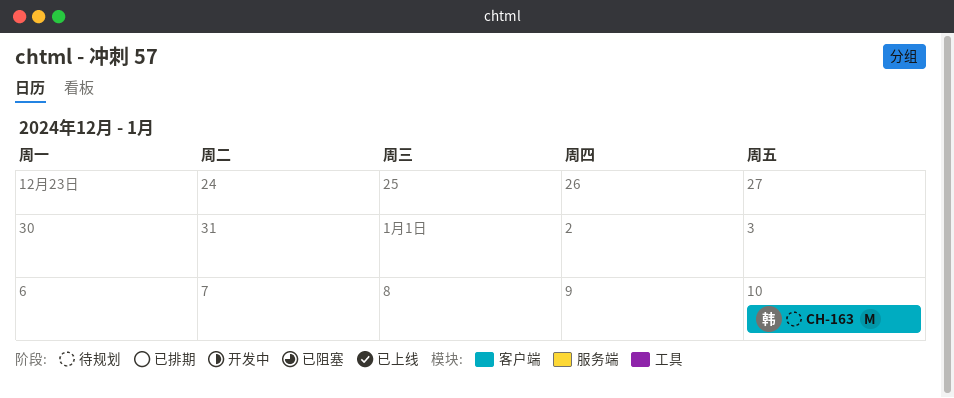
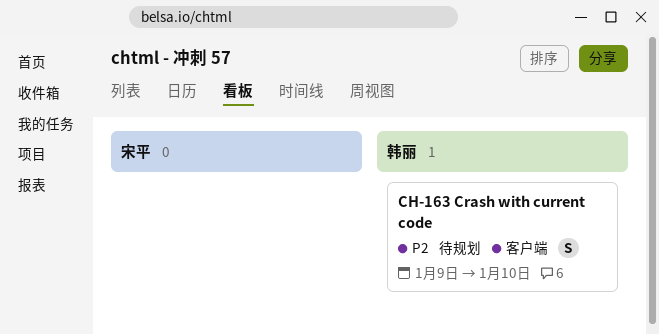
CH-163, estimate: M -> S
CH-163, start: Jan 10 -> Jan 9

